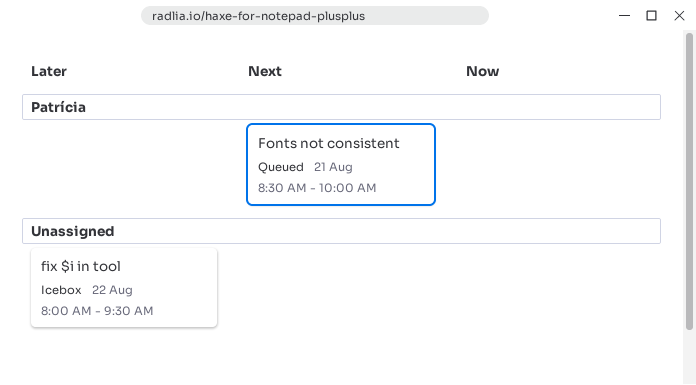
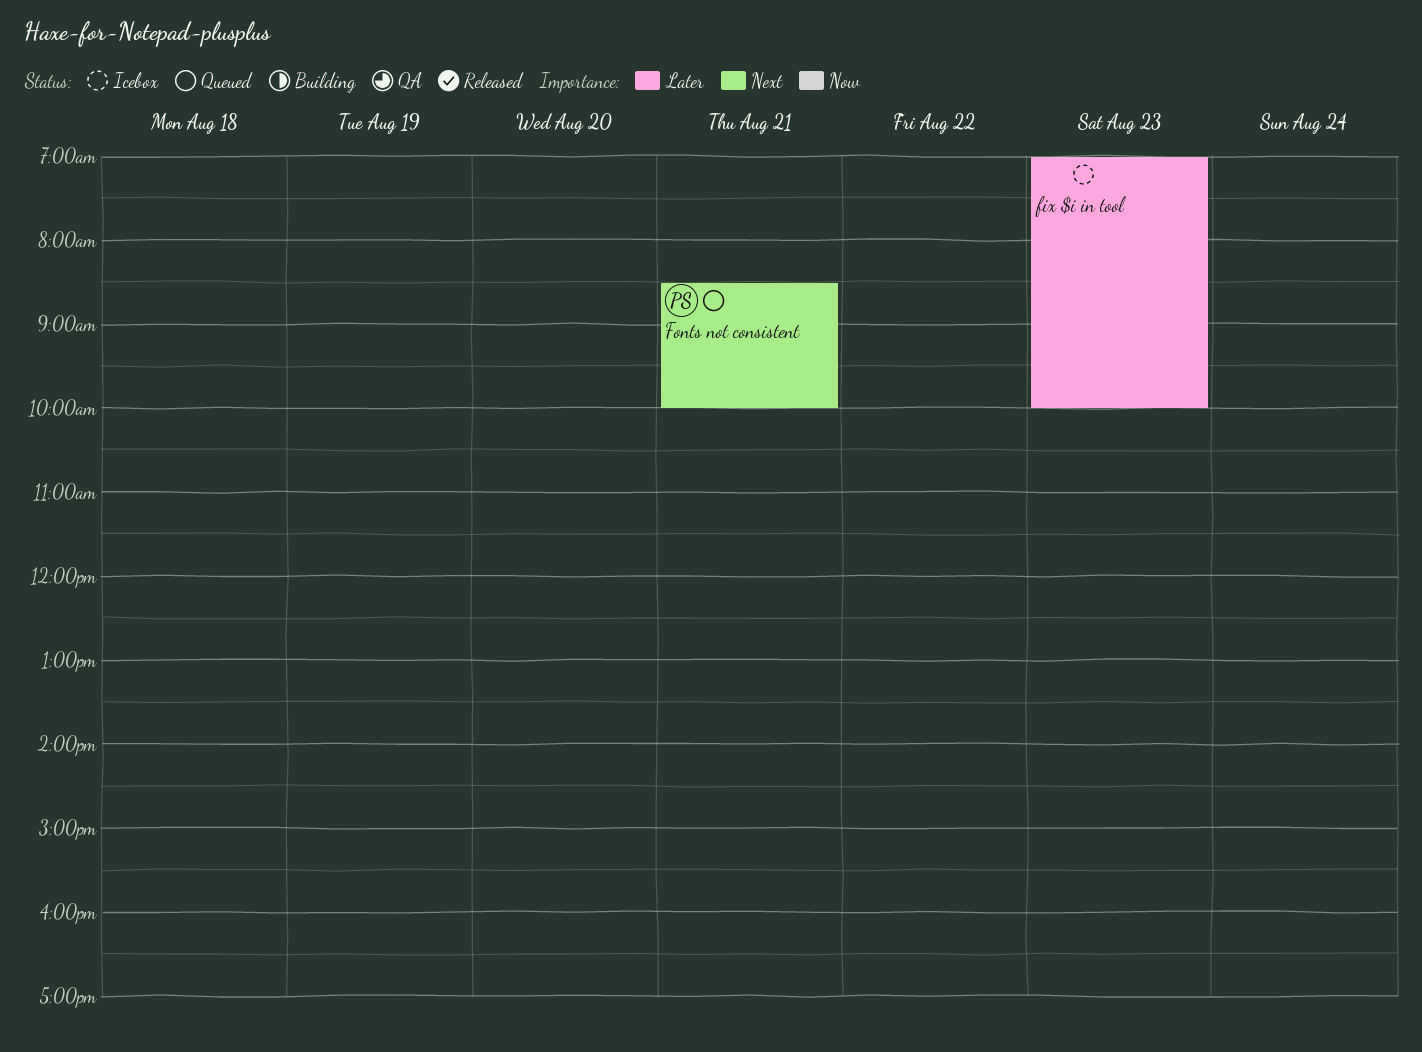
fix $i in tool, day: Aug 22 -> Aug 23
fix $i in tool, begins: 08:00 -> 07:00
fix $i in tool, ends: 09:30 -> 10:00

